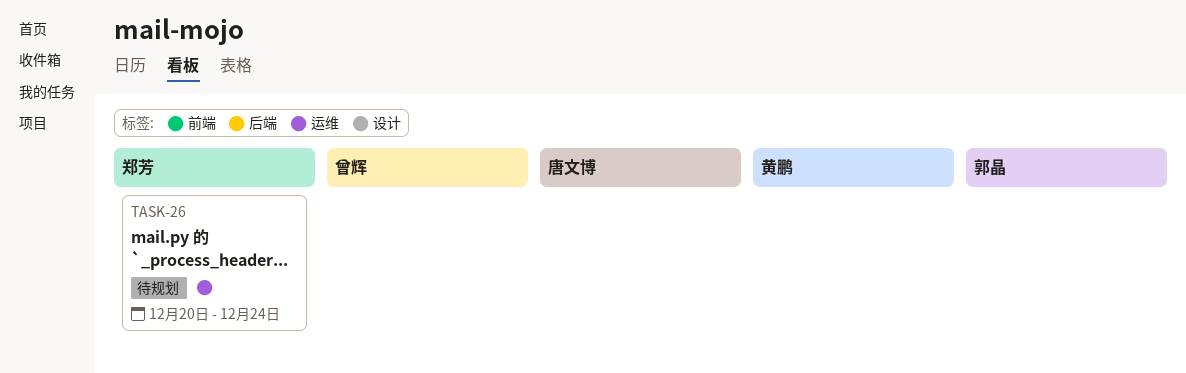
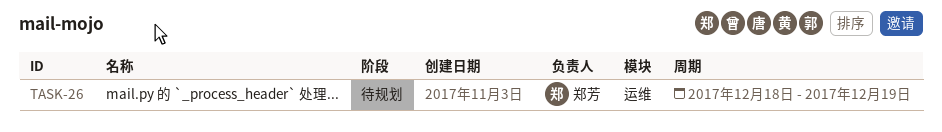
TASK-26, start: Dec 20 -> Dec 18
TASK-26, due: Dec 24 -> Dec 19

